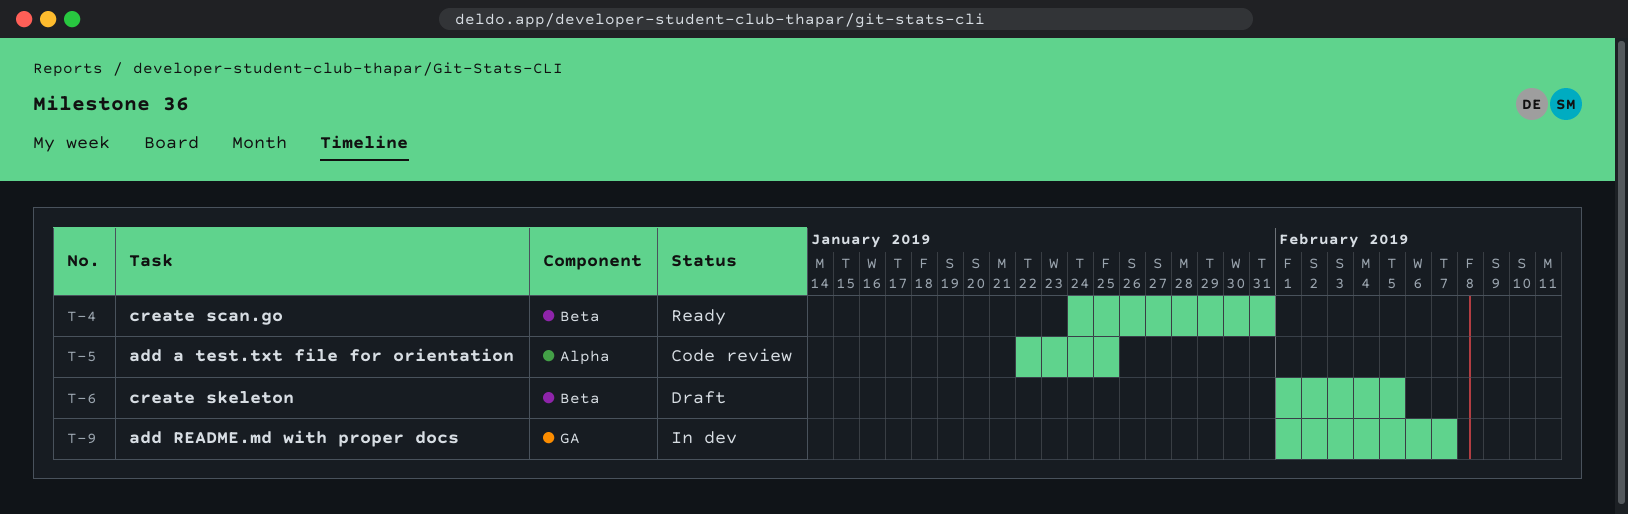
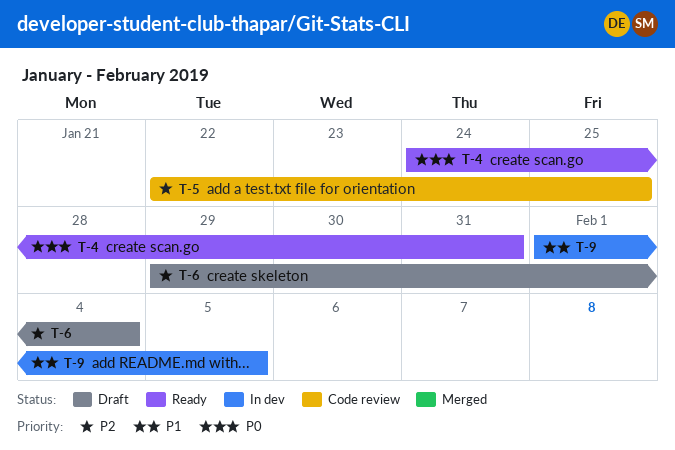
T-6, start: Feb 1 -> Jan 29
T-6, due: Feb 5 -> Feb 4
T-9, due: Feb 7 -> Feb 5

